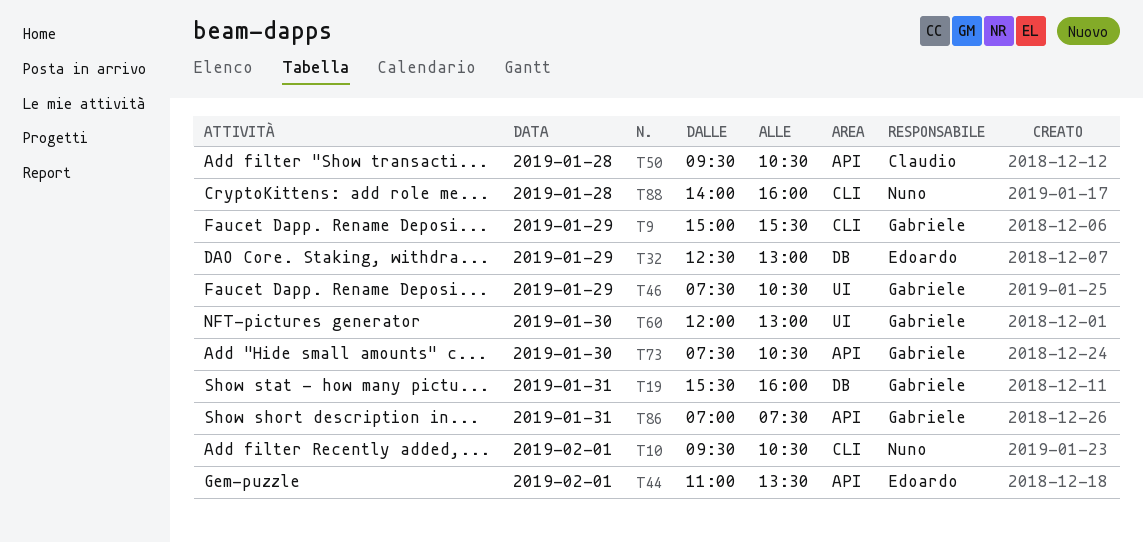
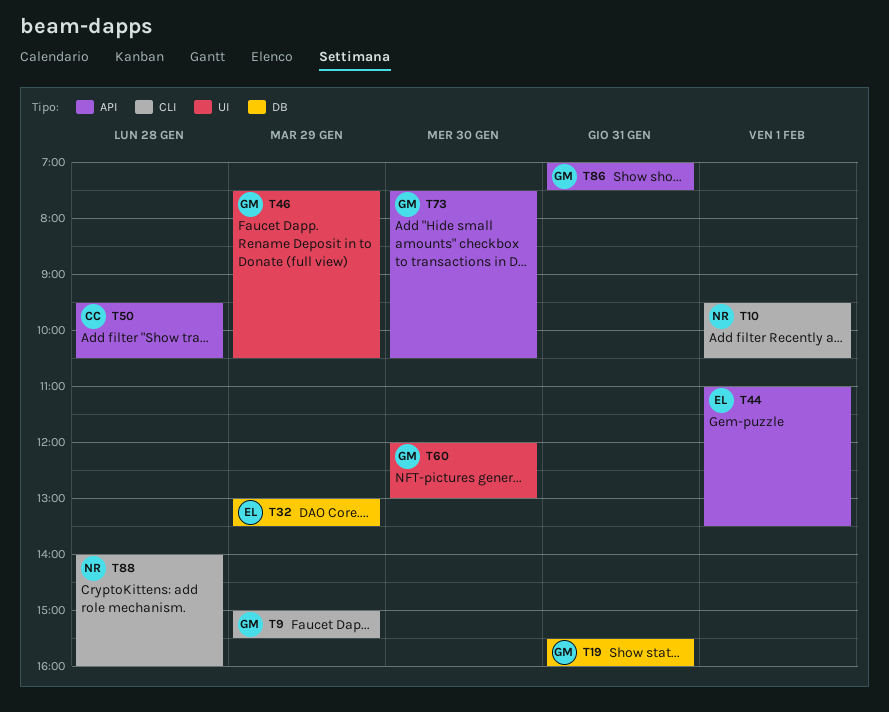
T32, begins: 12:30 -> 13:00
T32, ends: 13:00 -> 13:30

